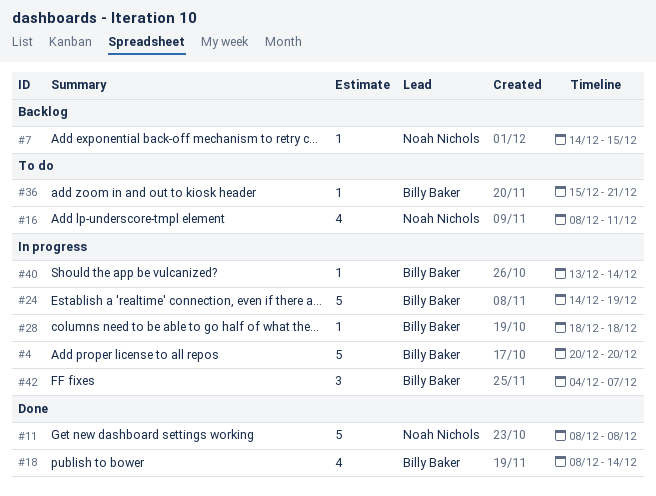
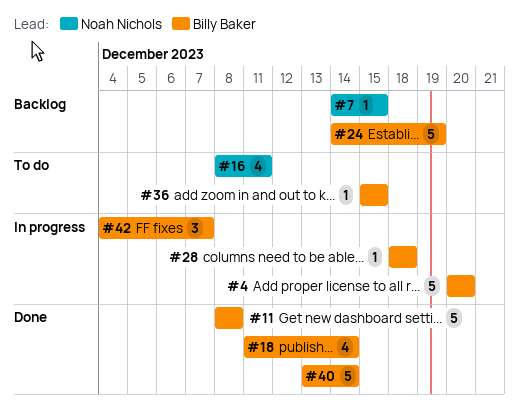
#11, owner: Noah Nichols -> Billy Baker
#18, start: Dec 8 -> Dec 11
#24, status: In progress -> Backlog
#36, due: Dec 21 -> Dec 15
#40, status: In progress -> Done
#40, estimate: 1 -> 5

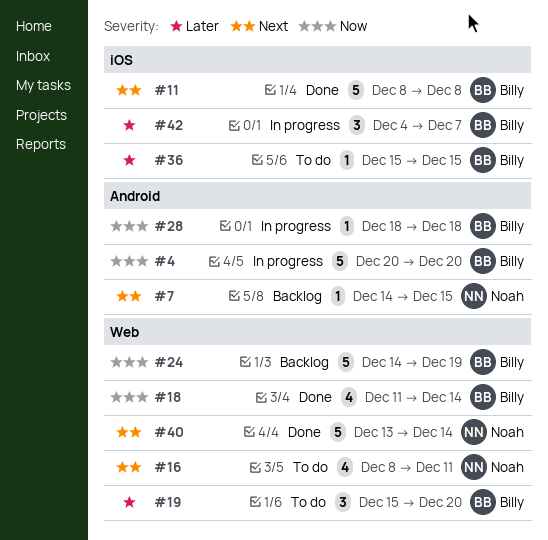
#19: none -> present
#40, owner: Billy Baker -> Noah Nichols

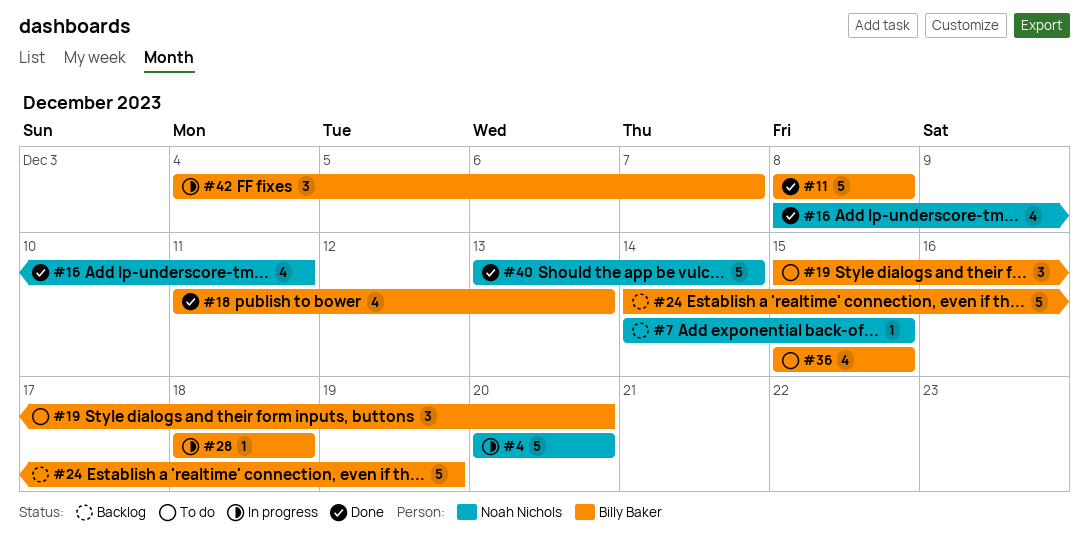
#4, owner: Billy Baker -> Noah Nichols
#16, status: To do -> Done
#18, due: Dec 14 -> Dec 13
#36, estimate: 1 -> 4

